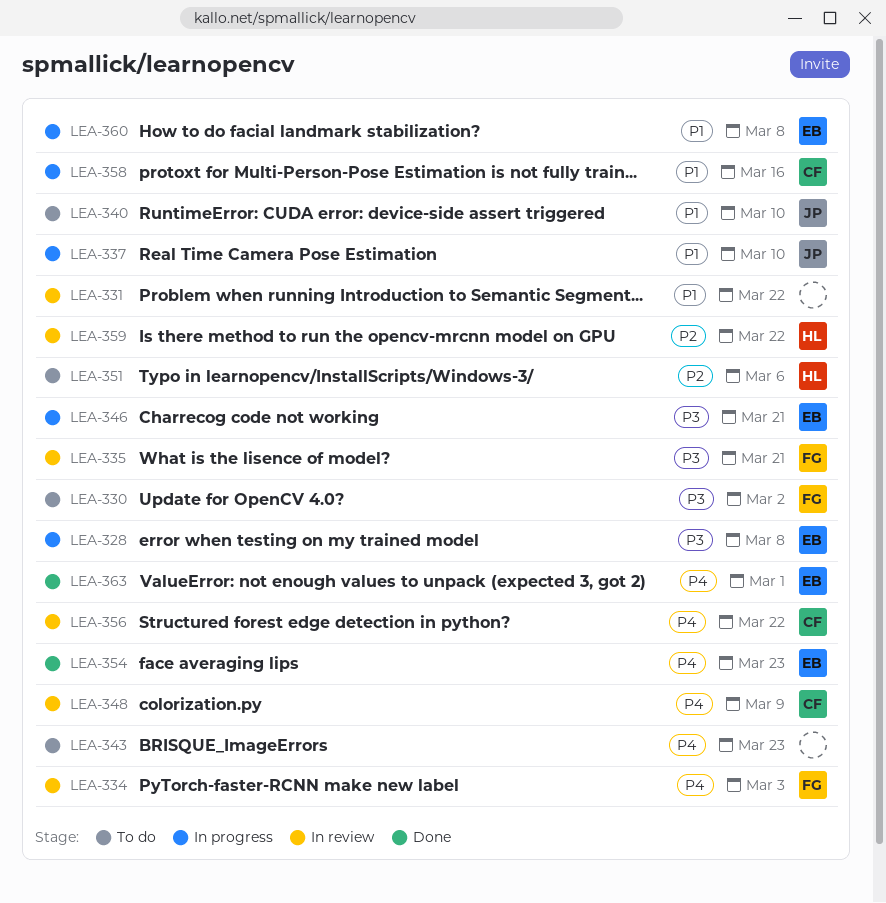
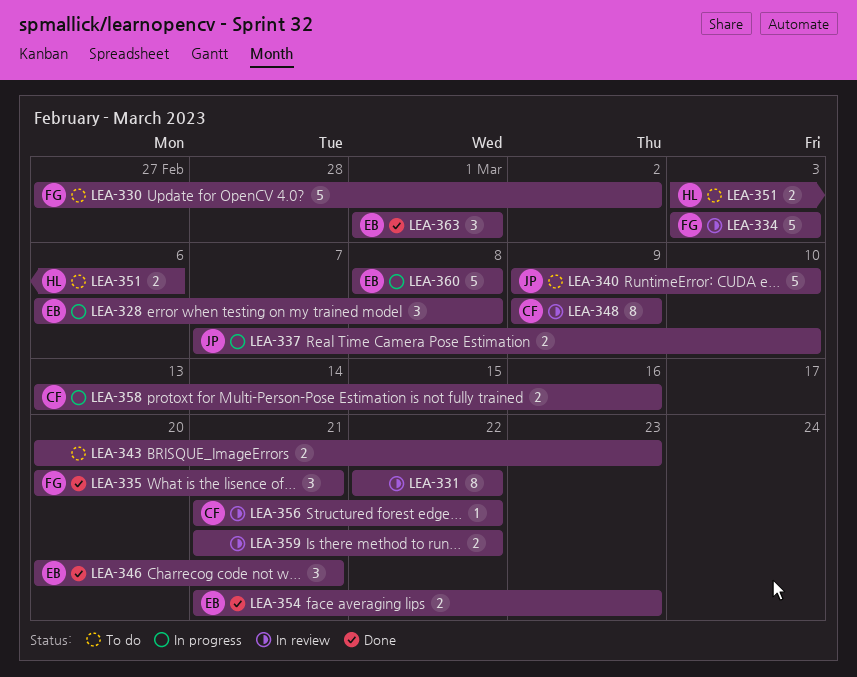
LEA-335, status: In review -> Done
LEA-346, status: In progress -> Done
LEA-359, owner: HL -> none

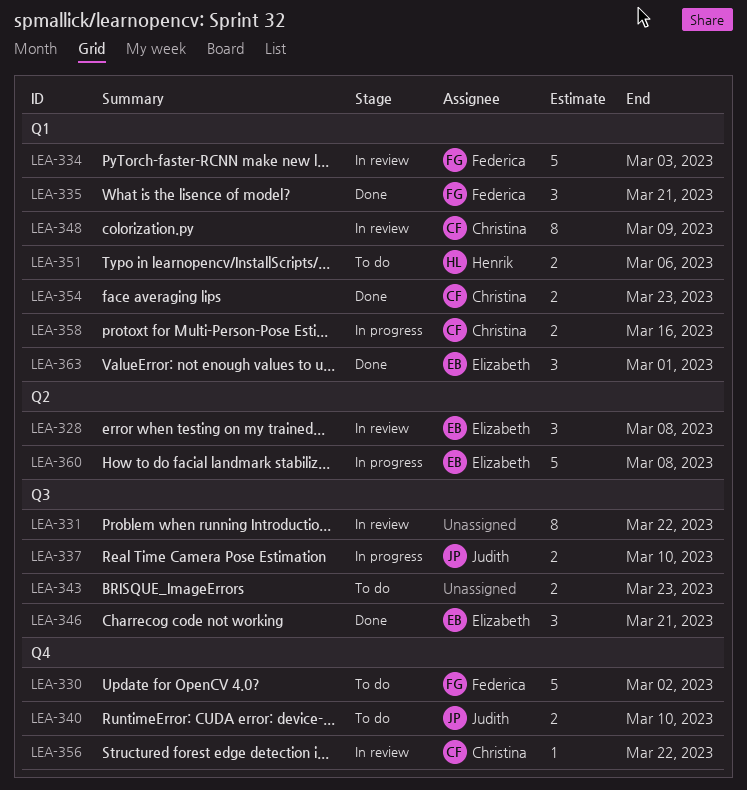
LEA-328, status: In progress -> In review
LEA-340, estimate: 5 -> 2
LEA-354, owner: Elizabeth -> Christina
LEA-359: present -> none

